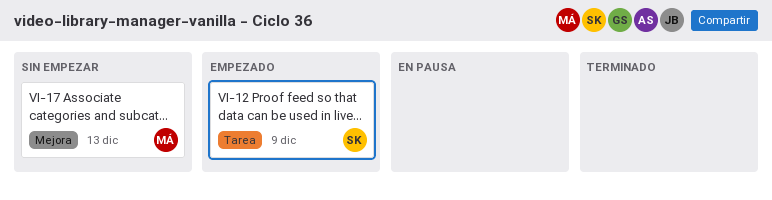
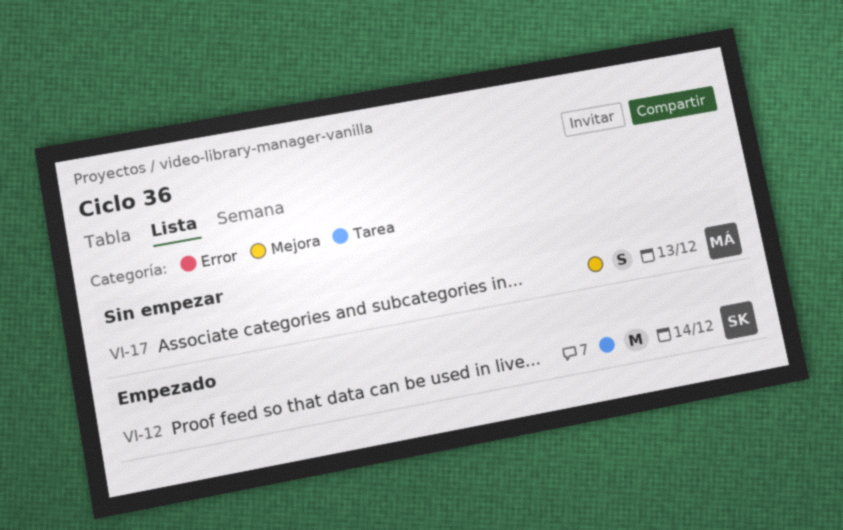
VI-12, day: Dec 9 -> Dec 14

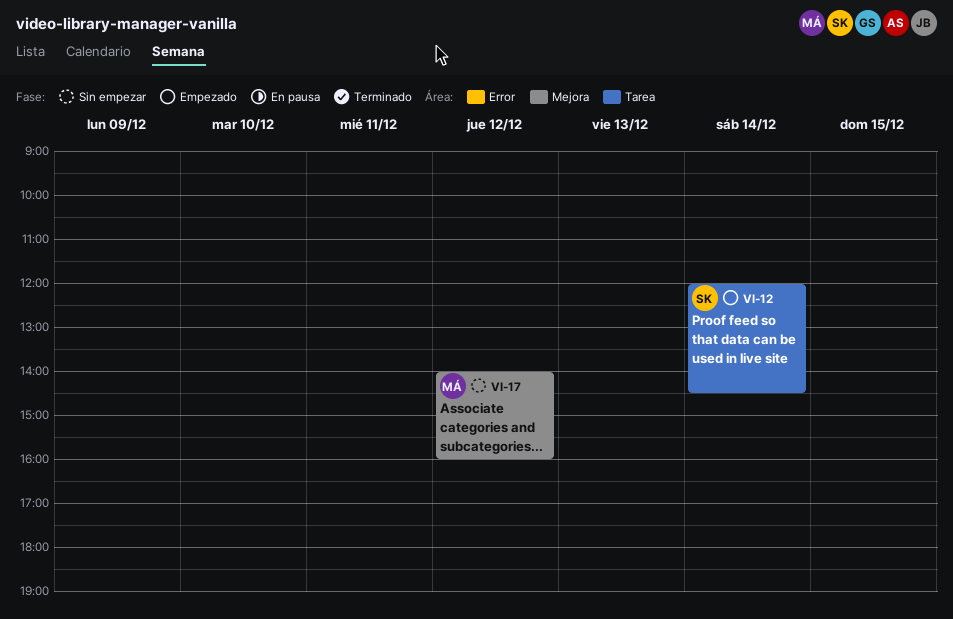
VI-17, day: Dec 13 -> Dec 12

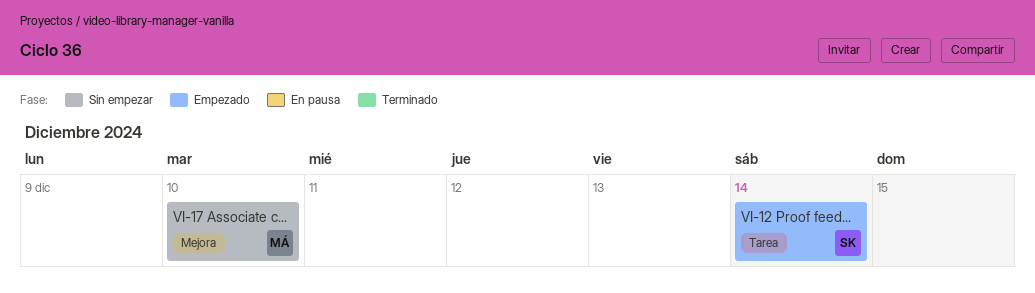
VI-17, day: Dec 12 -> Dec 10

